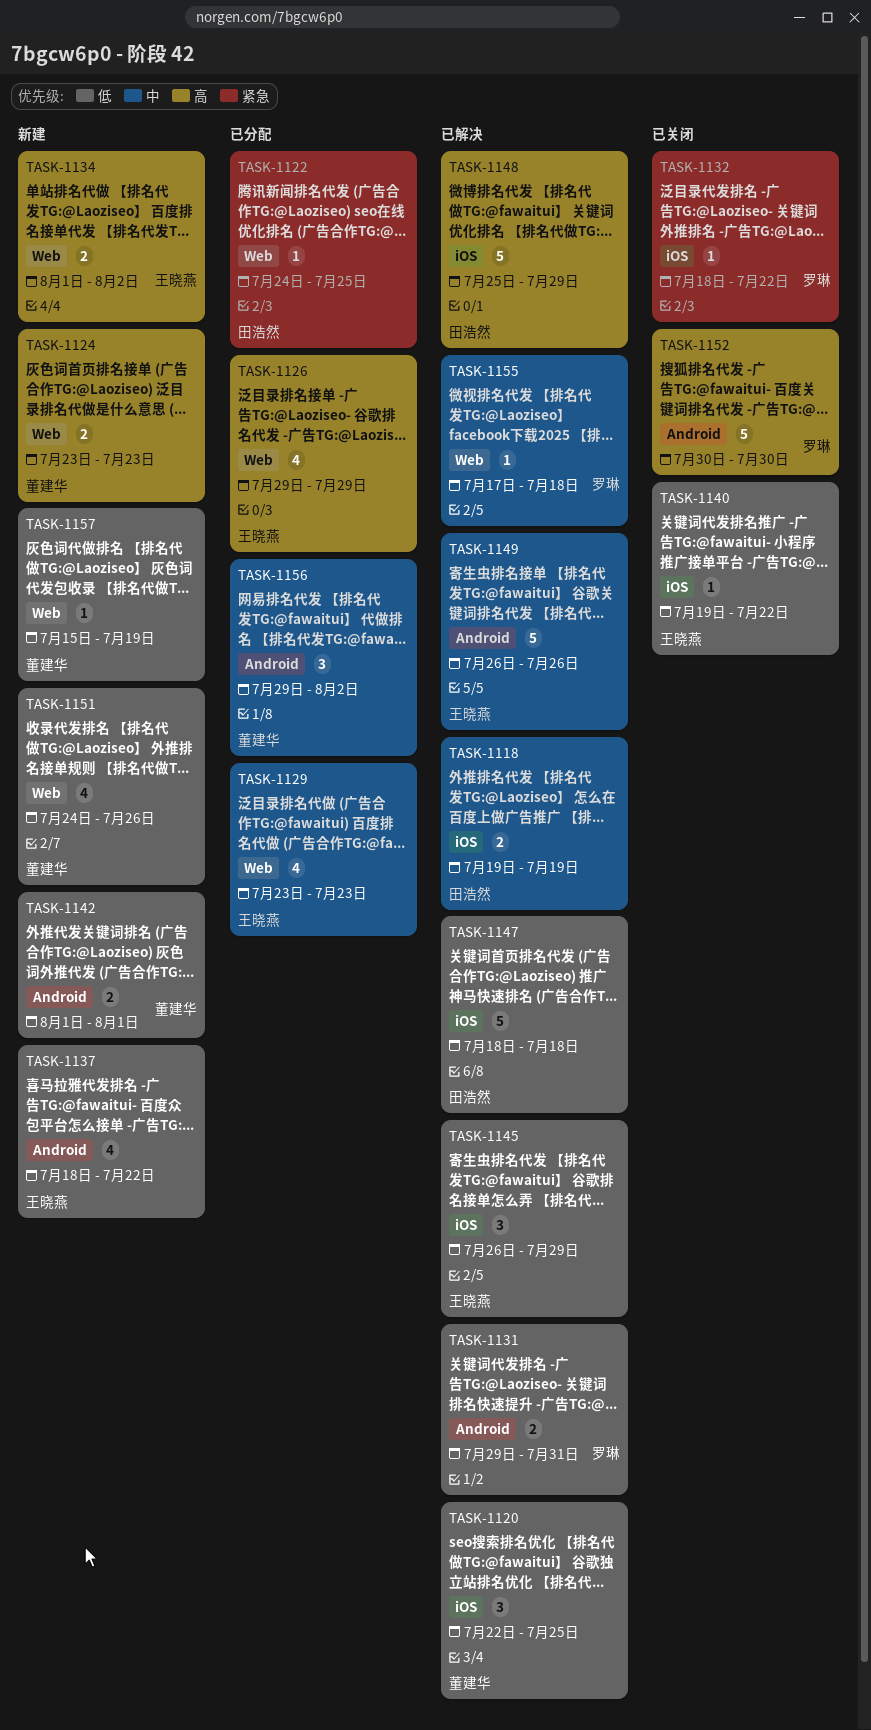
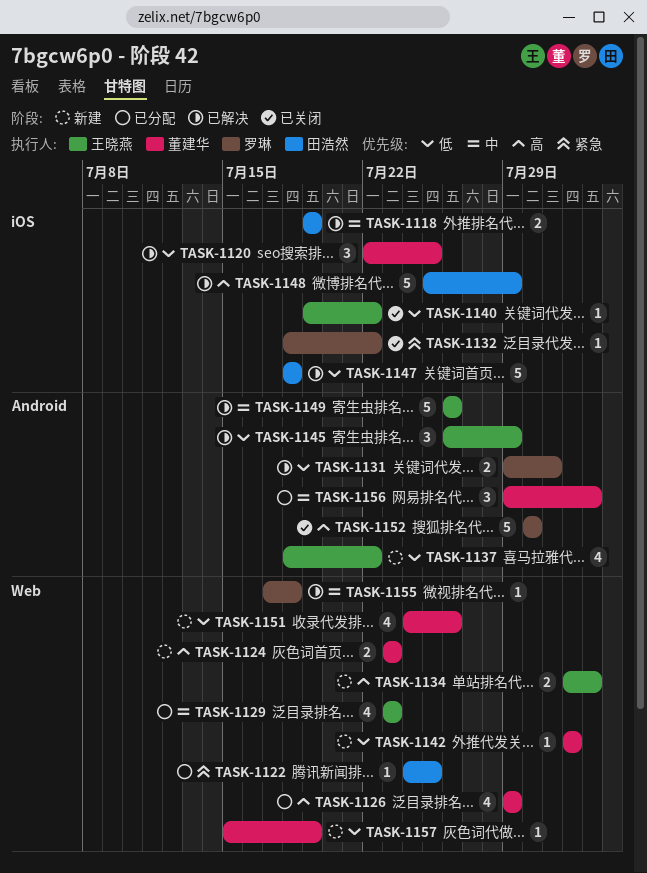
TASK-1126, owner: 王晓燕 -> 董建华
TASK-1142, label: Android -> Web
TASK-1142, estimate: 2 -> 1
TASK-1145, label: iOS -> Android

